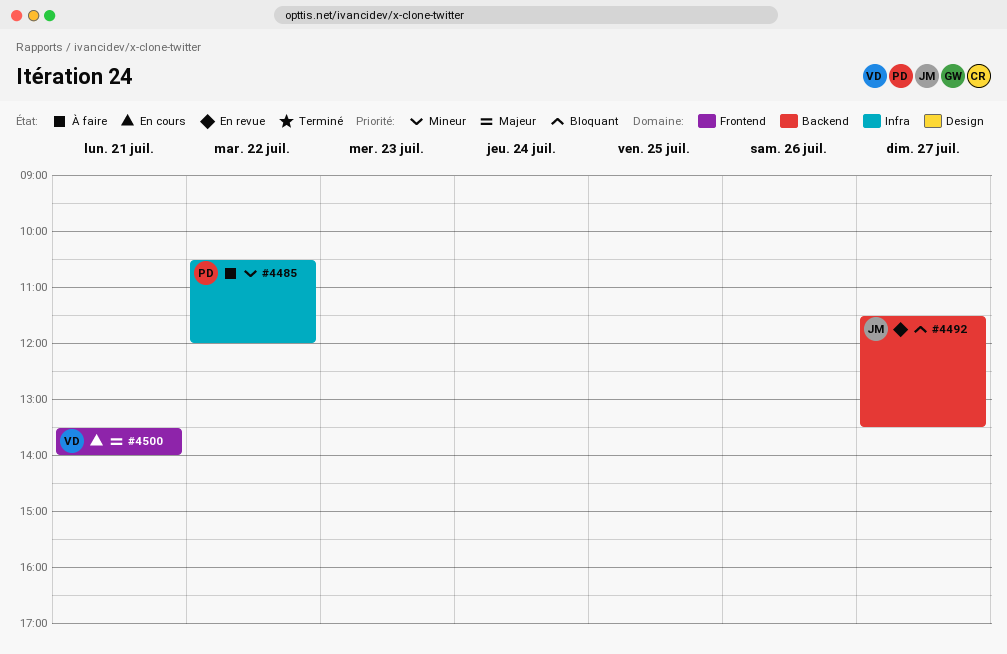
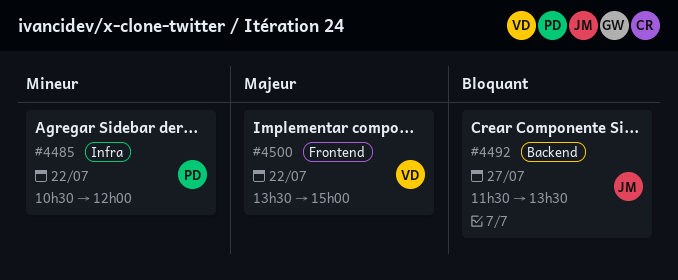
#4500, day: Jul 21 -> Jul 22
#4500, ends: 14:00 -> 15:00

